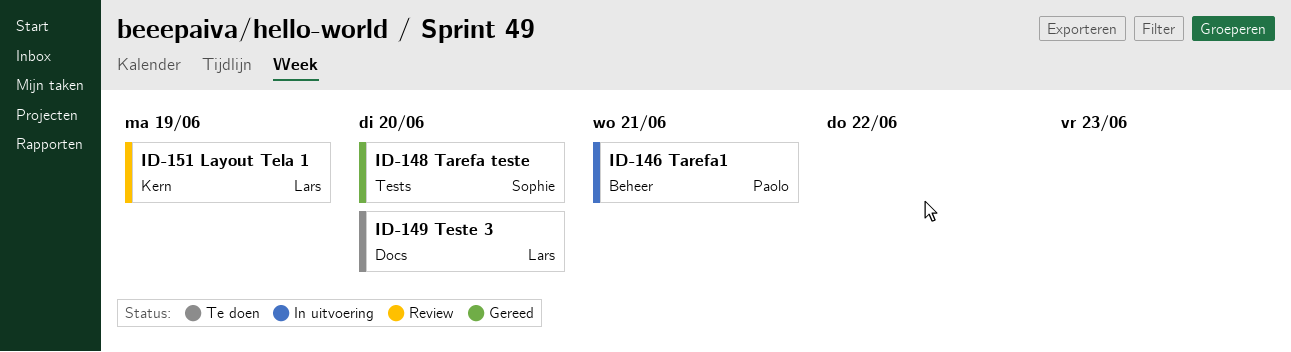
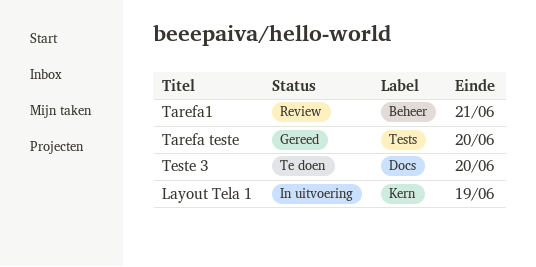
Layout Tela 1, status: Review -> In uitvoering
Tarefa1, status: In uitvoering -> Review

